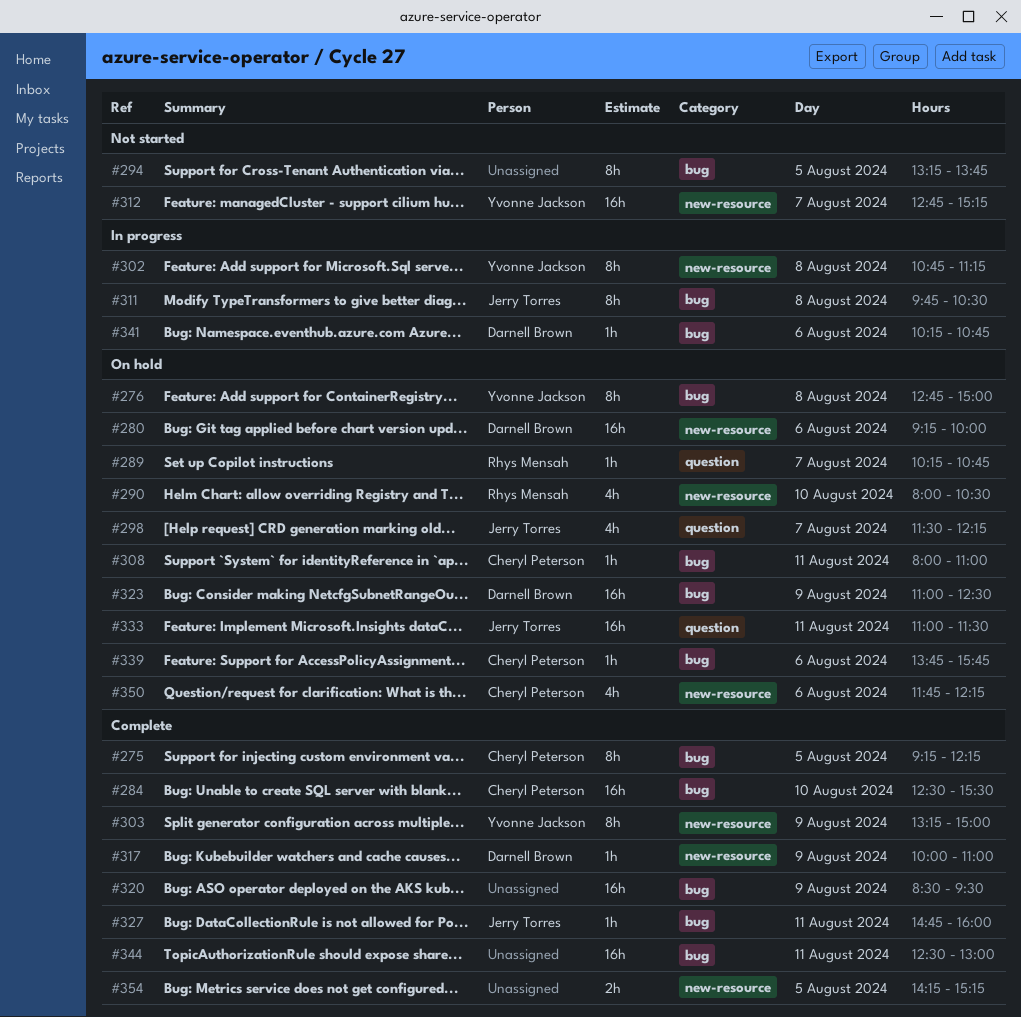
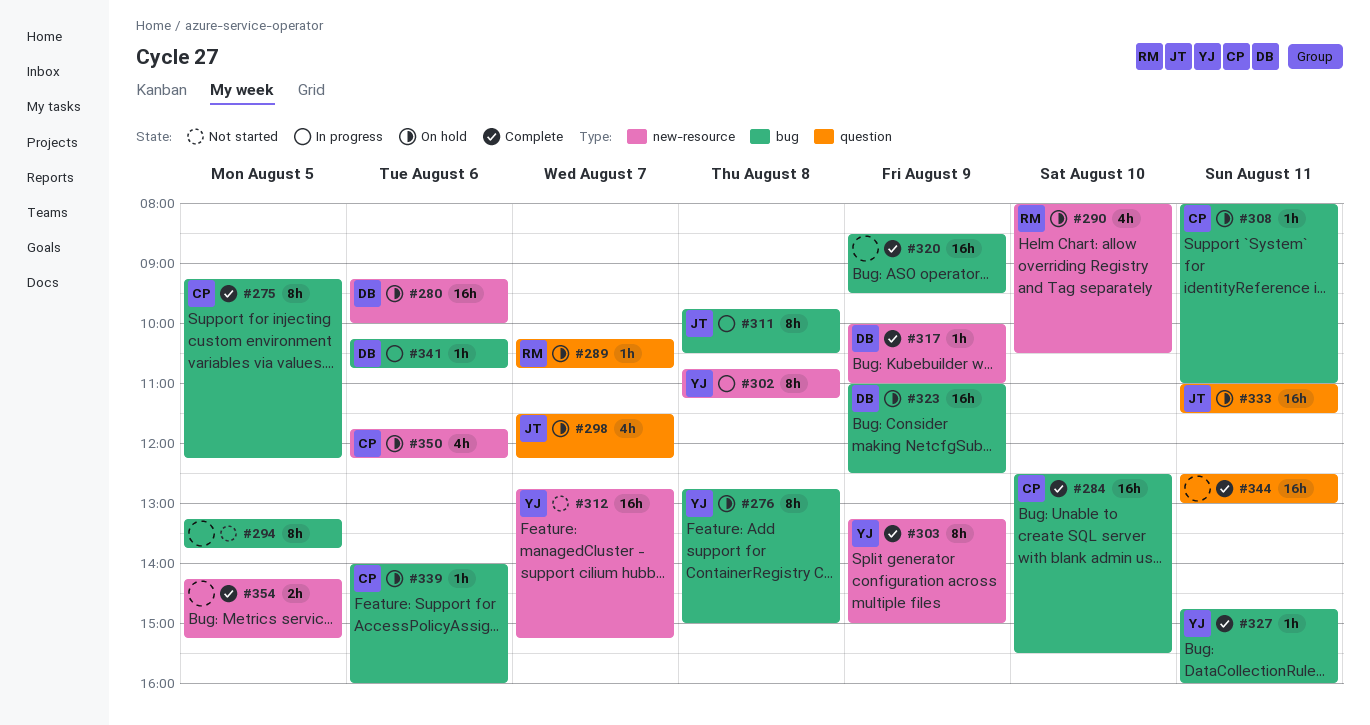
#327, owner: Jerry Torres -> Yvonne Jackson
#339, begins: 13:45 -> 14:00
#339, ends: 15:45 -> 16:00
#344, label: bug -> question

